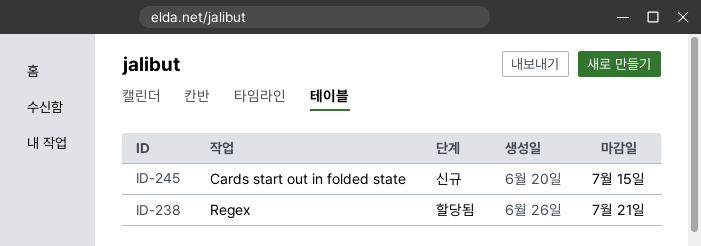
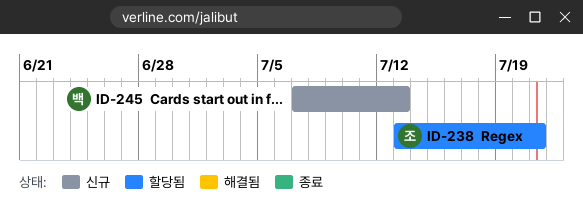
ID-245, due: Jul 15 -> Jul 13

